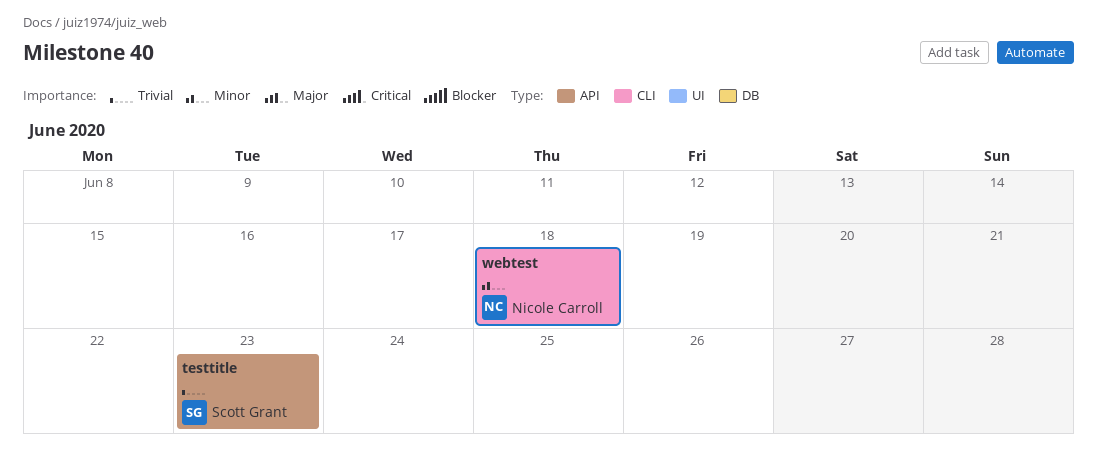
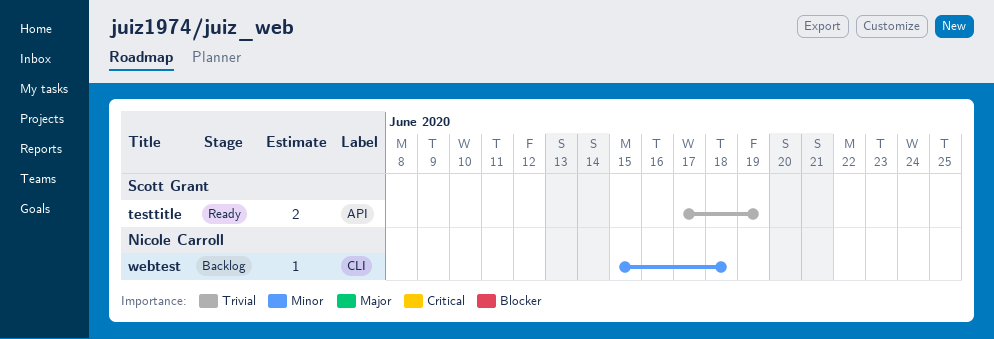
testtitle, due: Jun 23 -> Jun 19

